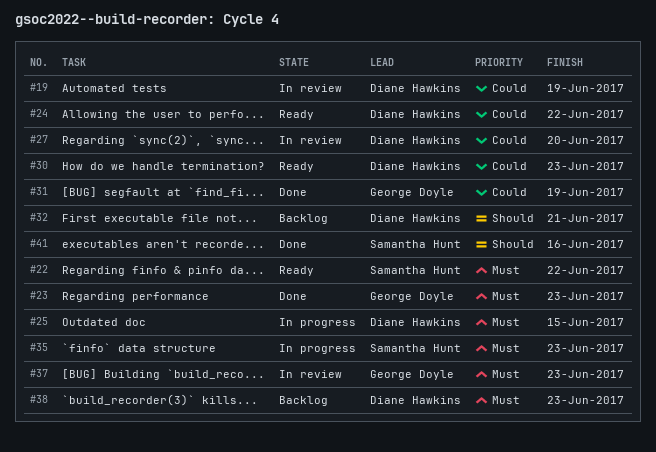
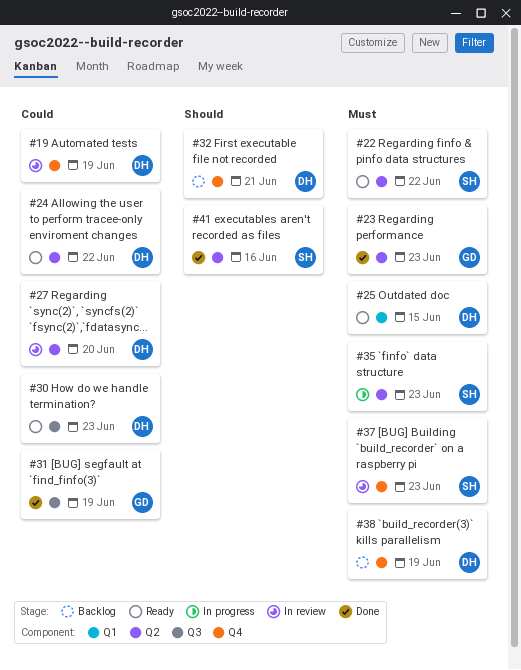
#25, status: In progress -> Ready
#37, owner: George Doyle -> Samantha Hunt
#38, due: Jun 23 -> Jun 19

